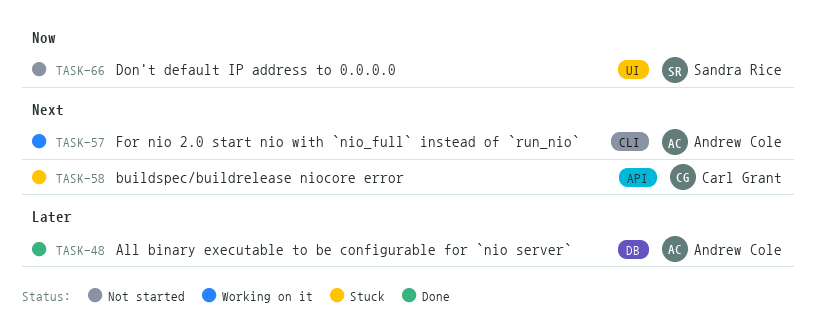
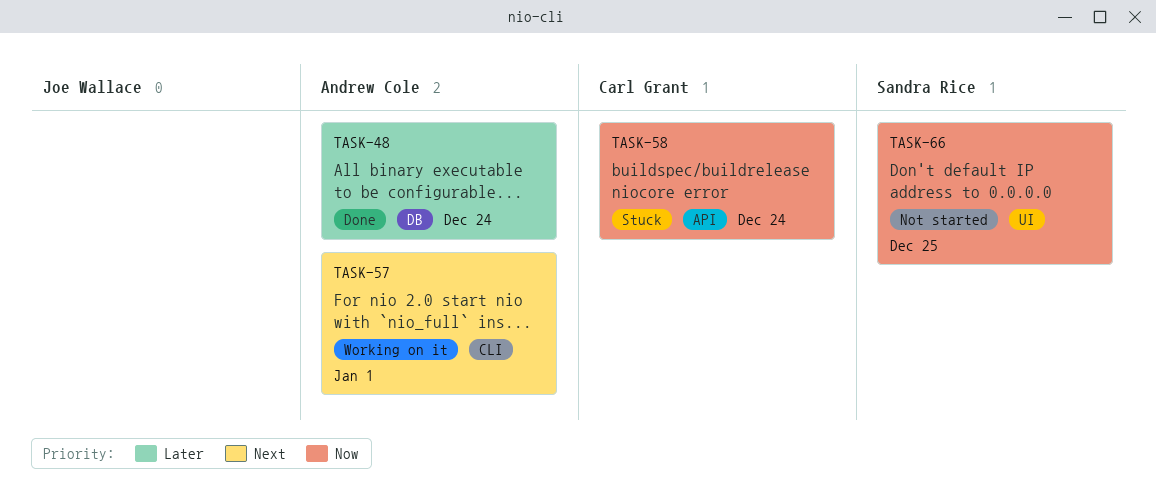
TASK-58, priority: Next -> Now

